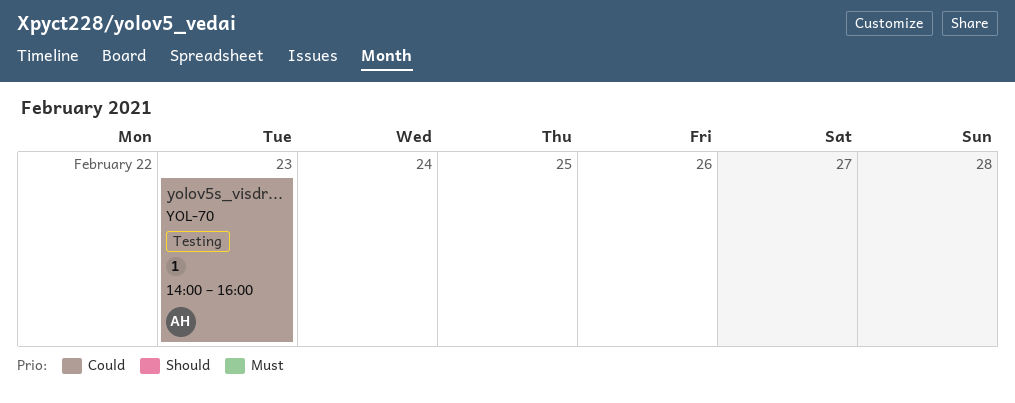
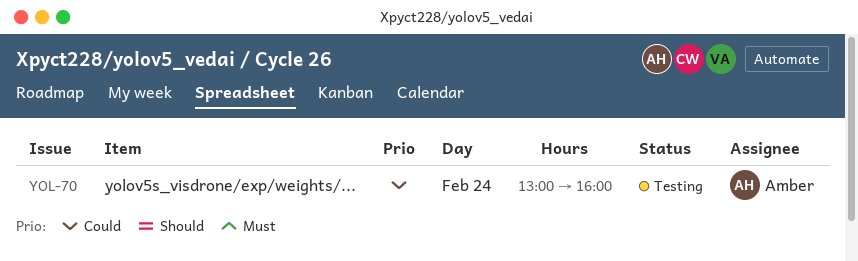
YOL-70, day: Feb 23 -> Feb 24
YOL-70, begins: 14:00 -> 13:00

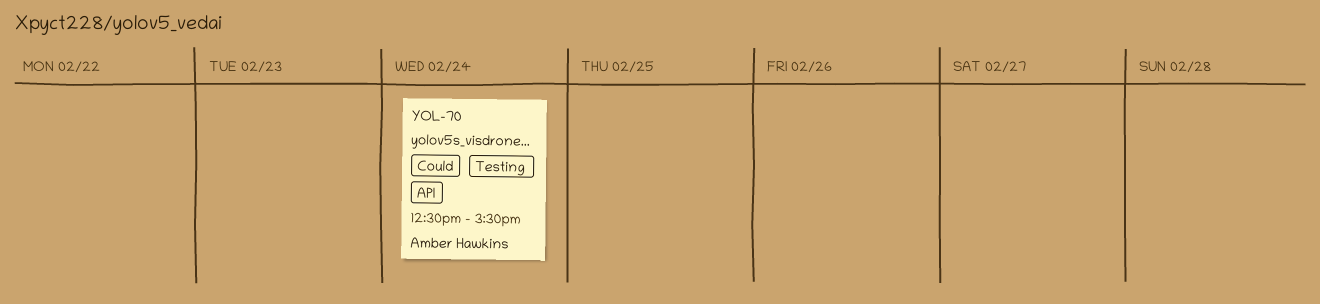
YOL-70, begins: 13:00 -> 12:30
YOL-70, ends: 16:00 -> 15:30

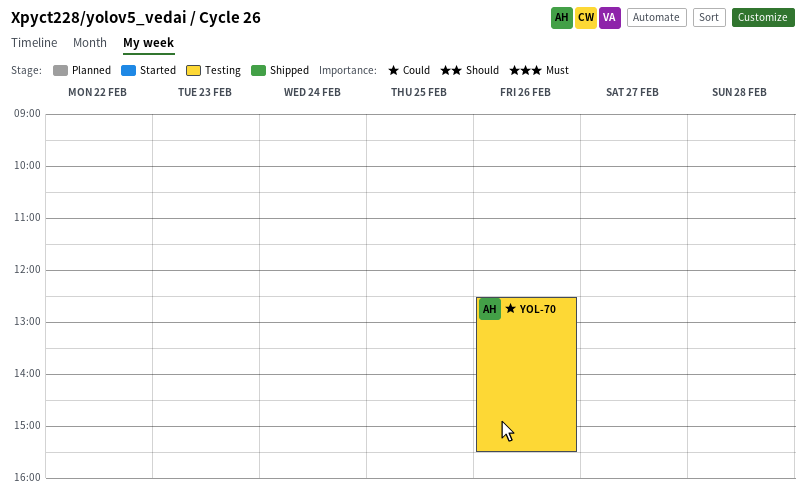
YOL-70, day: Feb 24 -> Feb 26

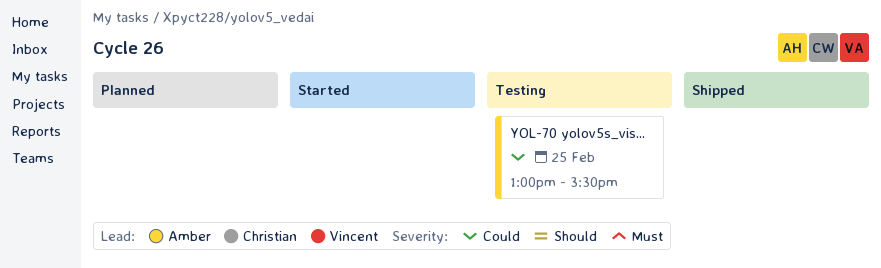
YOL-70, day: Feb 26 -> Feb 25
YOL-70, begins: 12:30 -> 13:00

